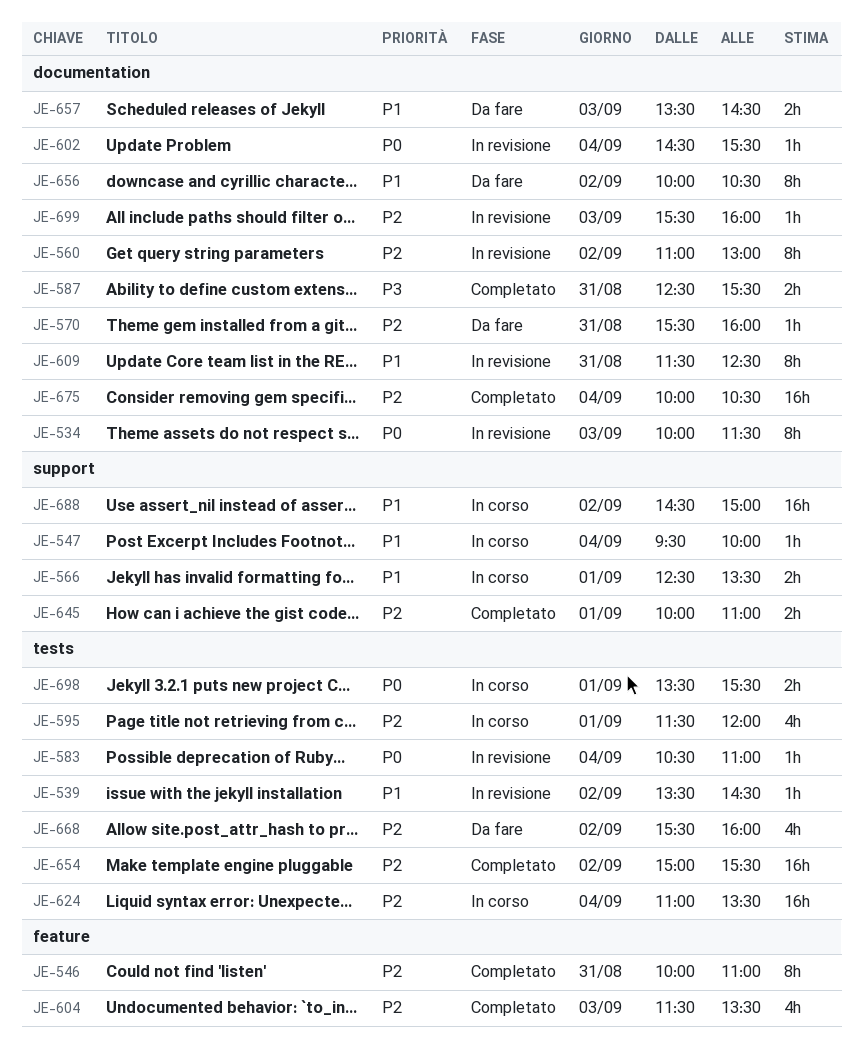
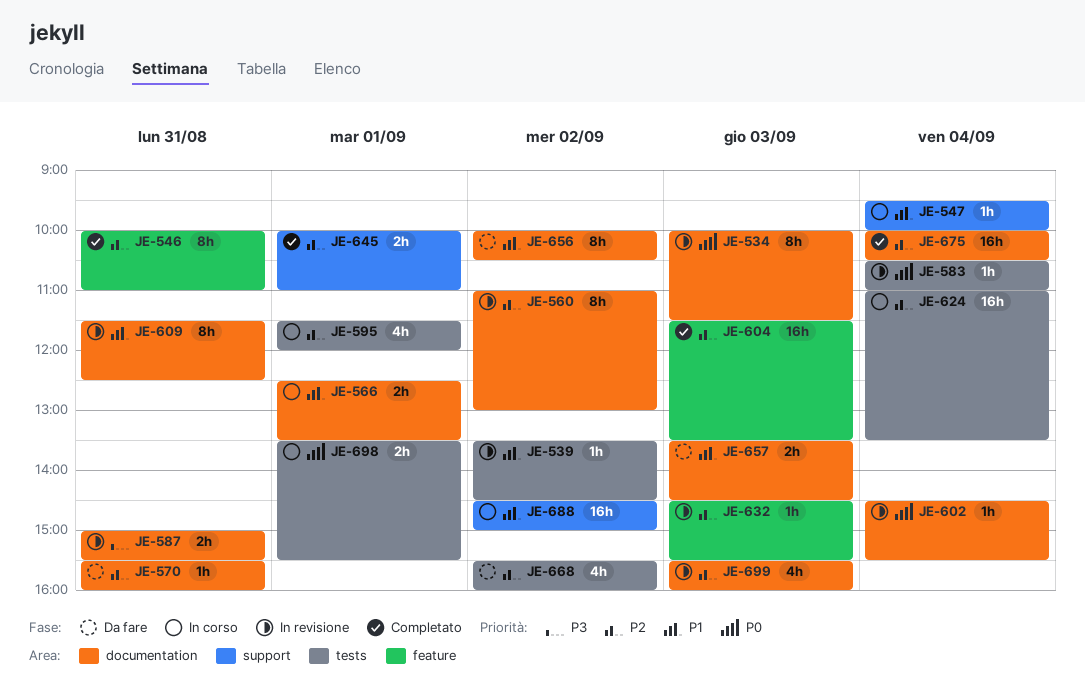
JE-566, label: support -> documentation
JE-587, status: Completato -> In revisione
JE-587, begins: 12:30 -> 15:00
JE-604, estimate: 4h -> 16h
JE-632: none -> present
JE-654: present -> none
JE-699, estimate: 1h -> 4h

